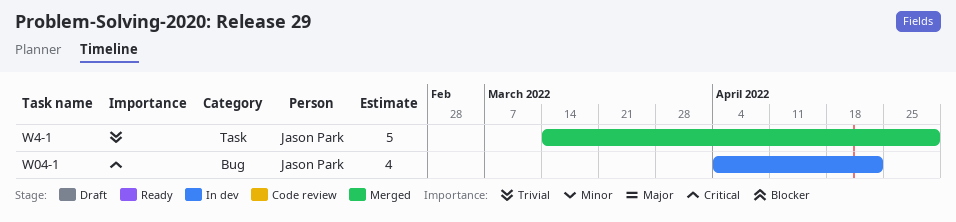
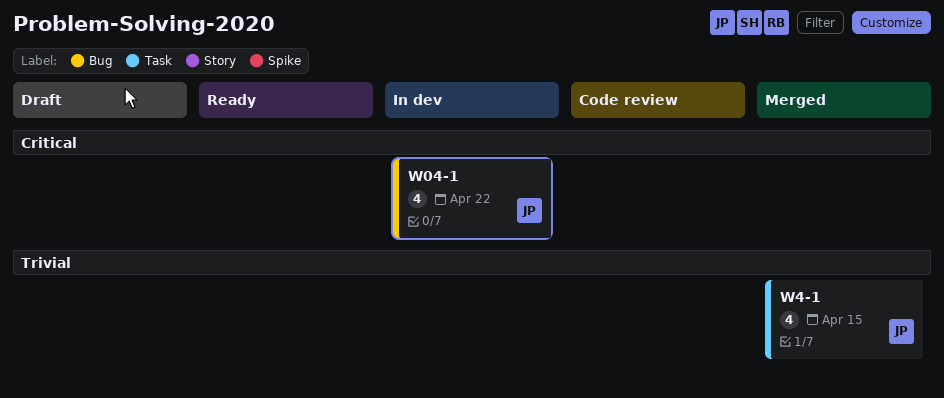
W4-1, estimate: 5 -> 4
W4-1, due: Apr 29 -> Apr 15

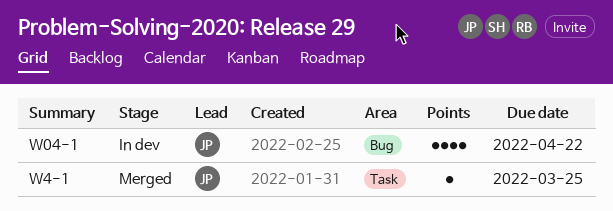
W4-1, estimate: 4 -> 1
W4-1, due: Apr 15 -> Mar 25

